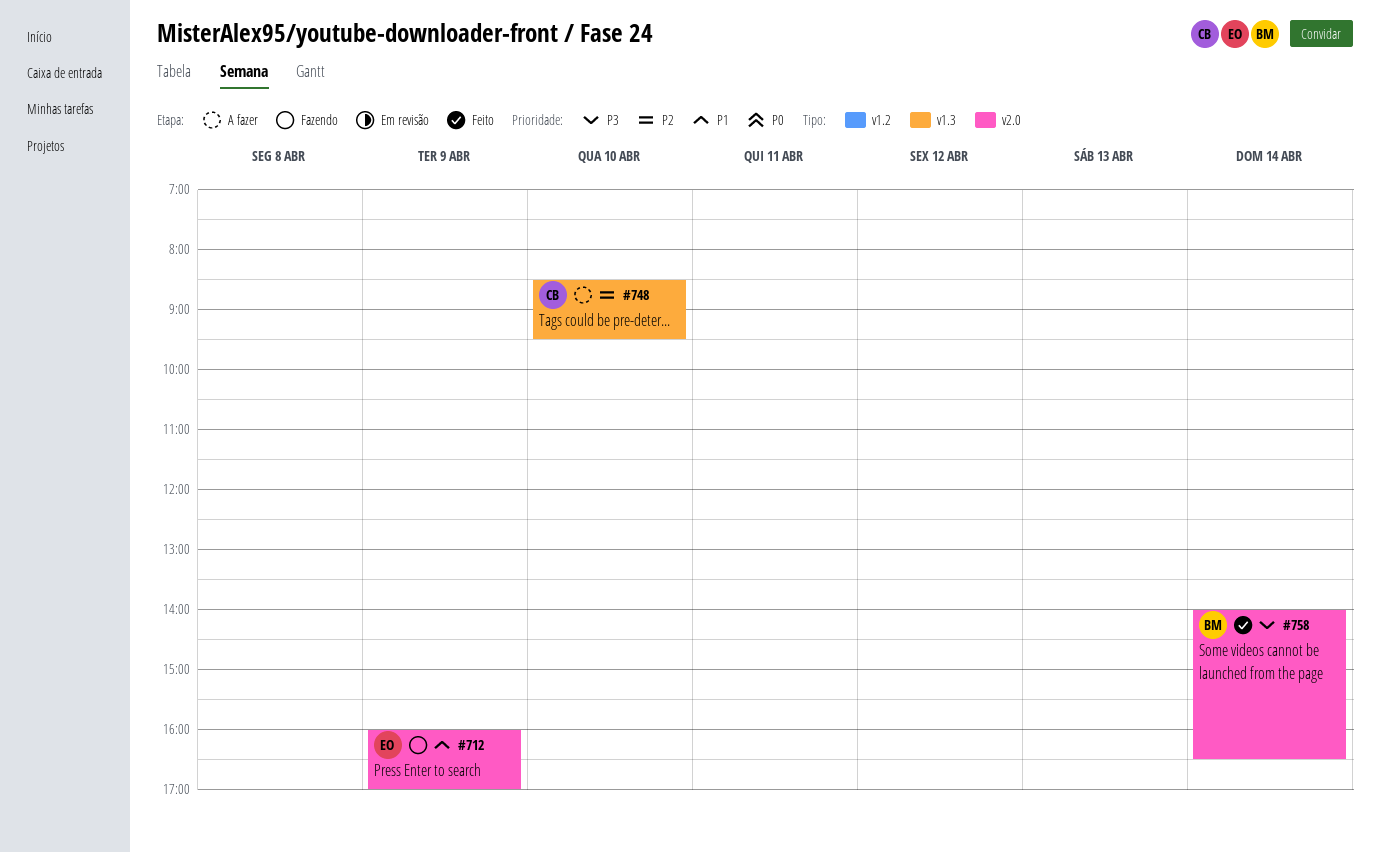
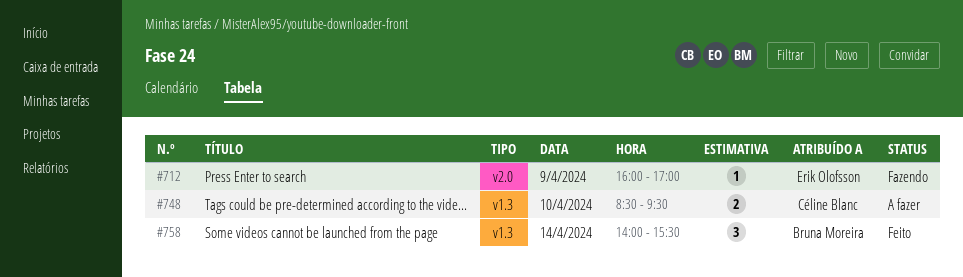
#758, label: v2.0 -> v1.3
#758, ends: 16:30 -> 15:30

